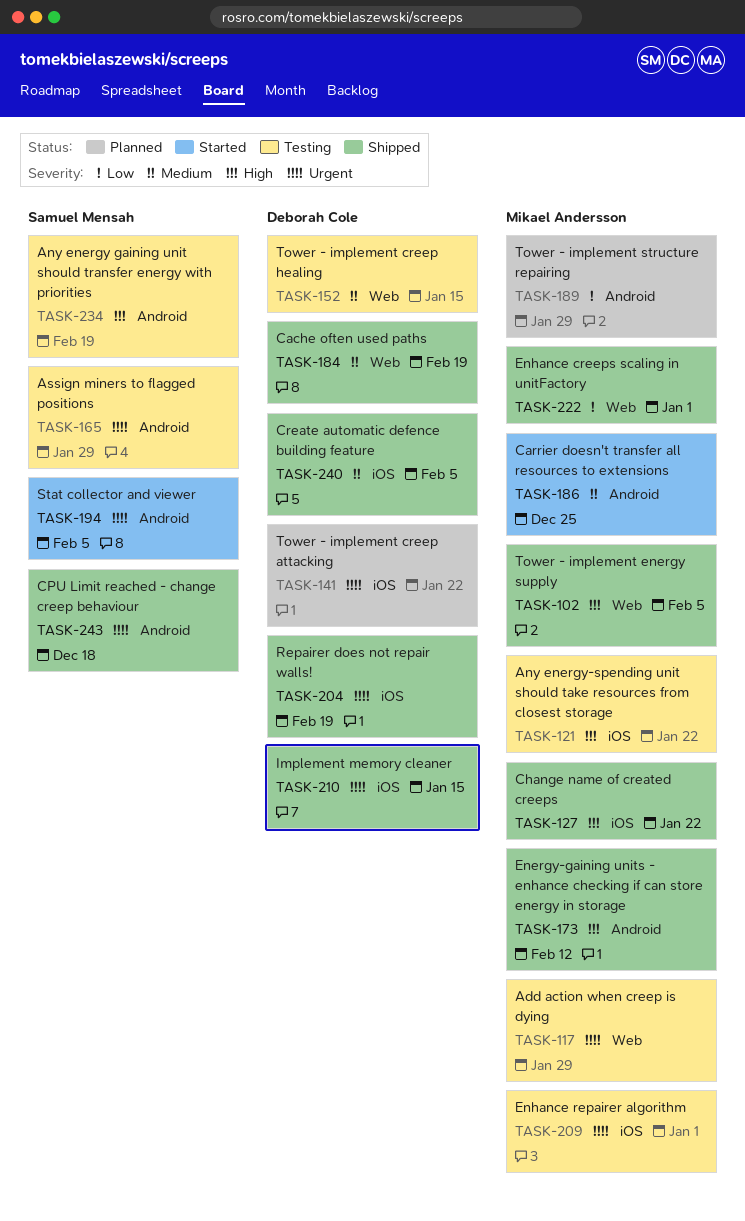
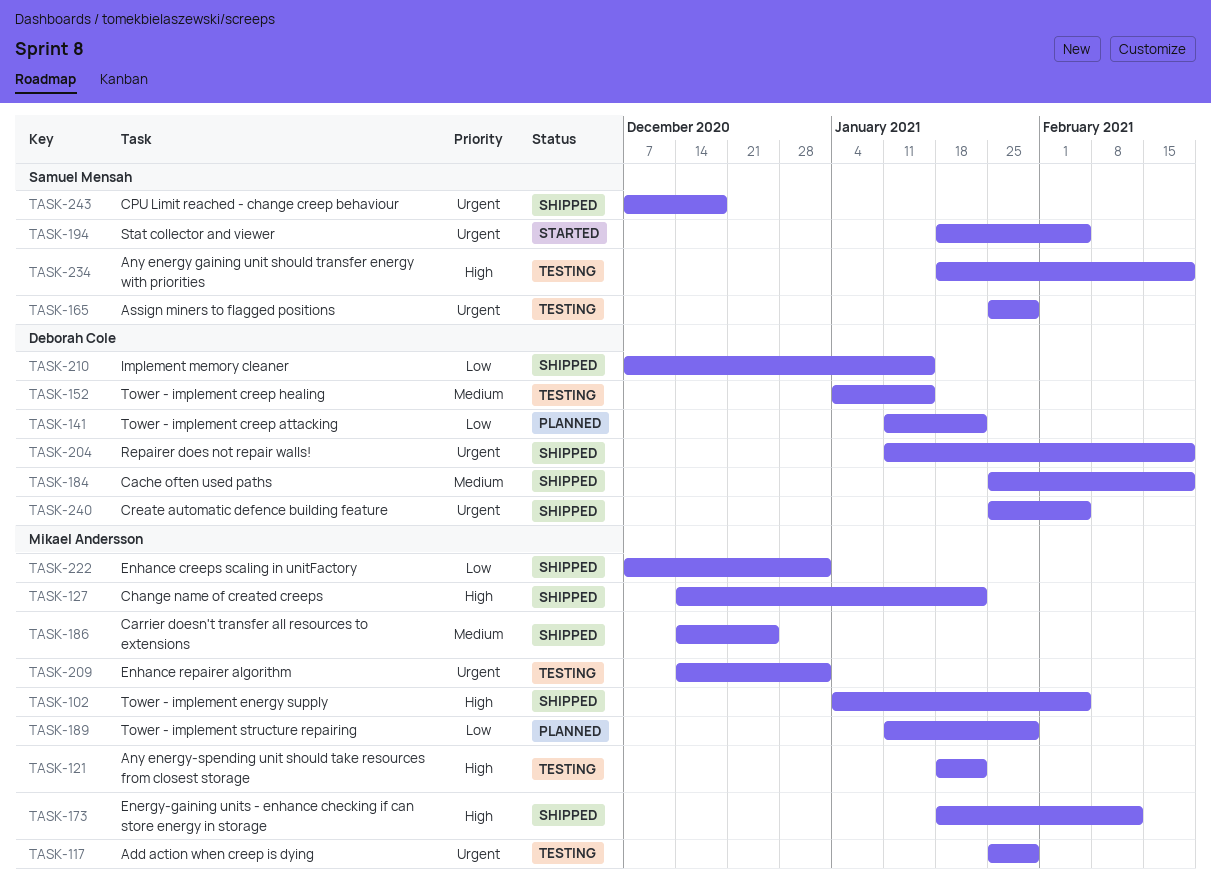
TASK-141, priority: Urgent -> Low
TASK-186, status: Started -> Shipped
TASK-210, priority: Urgent -> Low
TASK-240, priority: Medium -> Urgent

